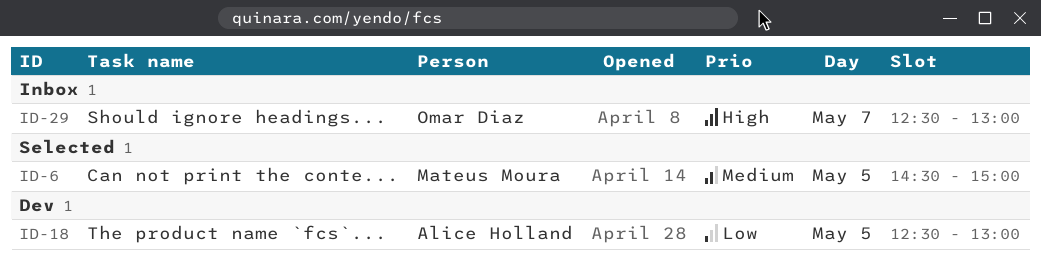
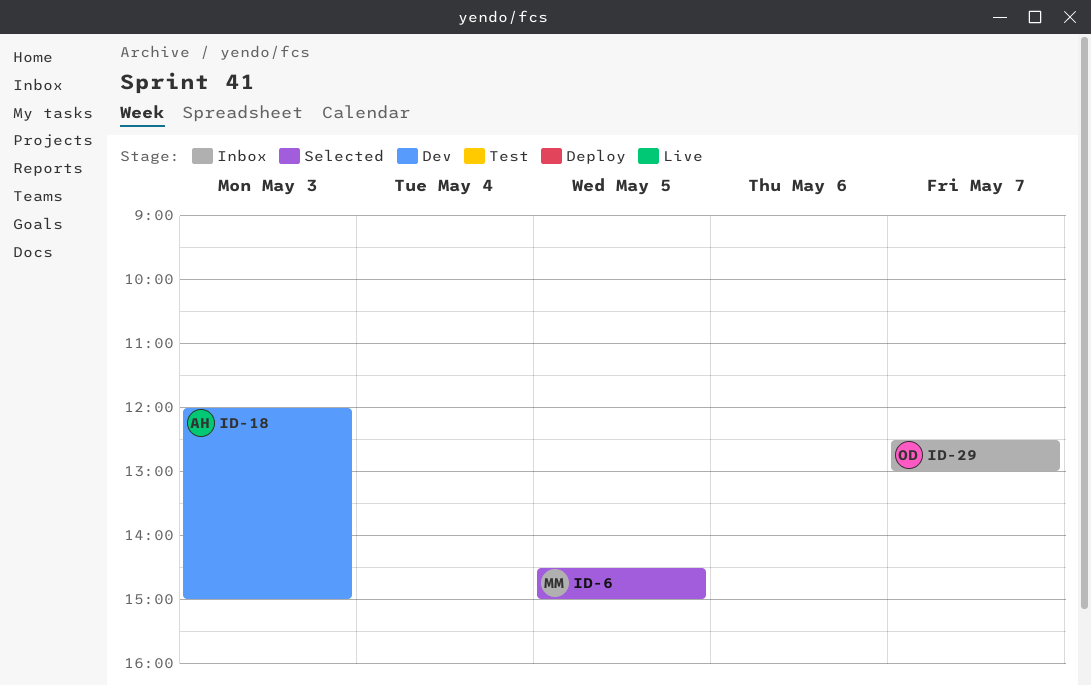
ID-18, day: May 5 -> May 3
ID-18, begins: 12:30 -> 12:00
ID-18, ends: 13:00 -> 15:00

